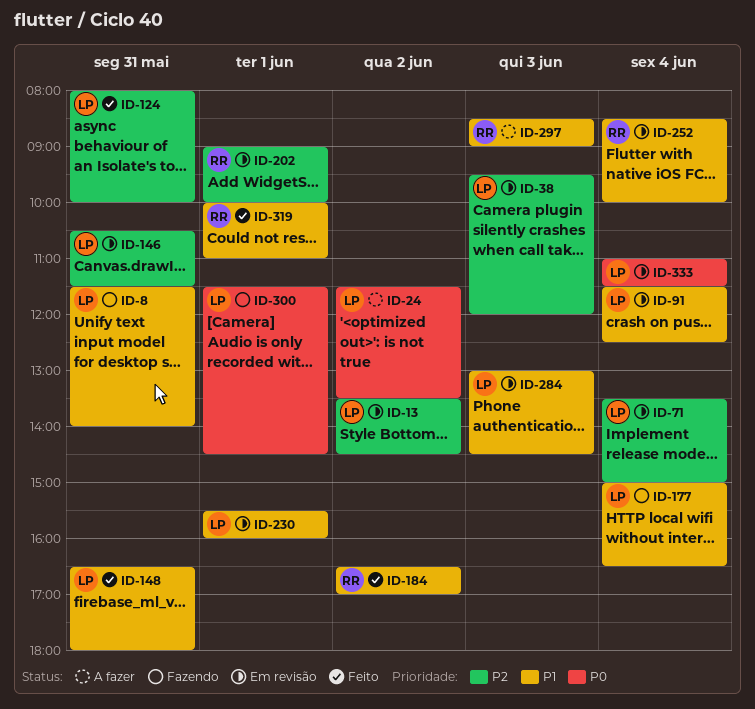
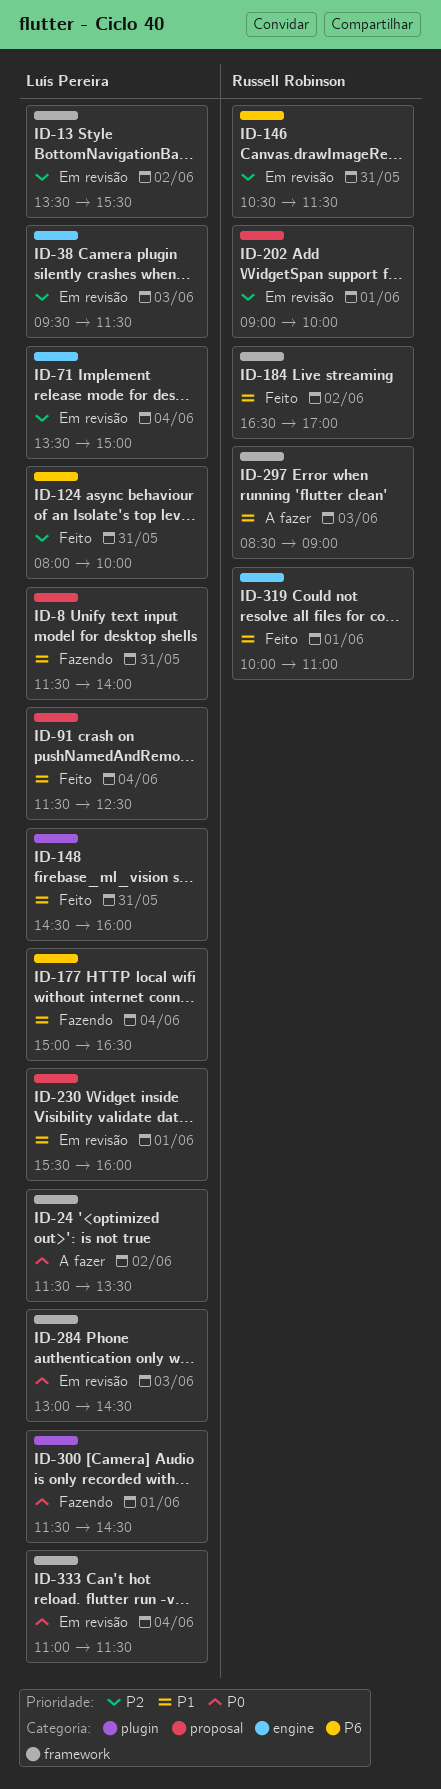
ID-13, ends: 14:30 -> 15:30
ID-38, ends: 12:00 -> 11:30
ID-91, status: Em revisão -> Feito
ID-146, owner: Luís Pereira -> Russell Robinson
ID-148, begins: 16:30 -> 14:30
ID-148, ends: 18:00 -> 16:00
ID-252: present -> none
ID-284, priority: P1 -> P0

